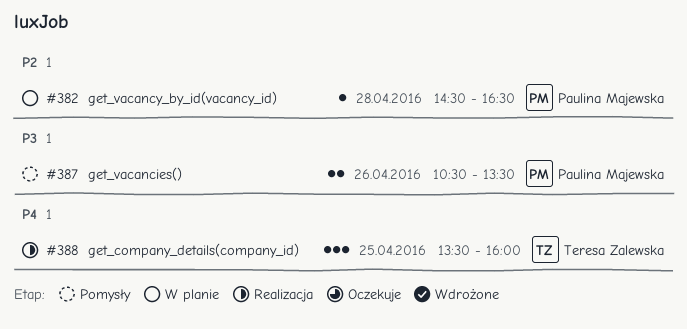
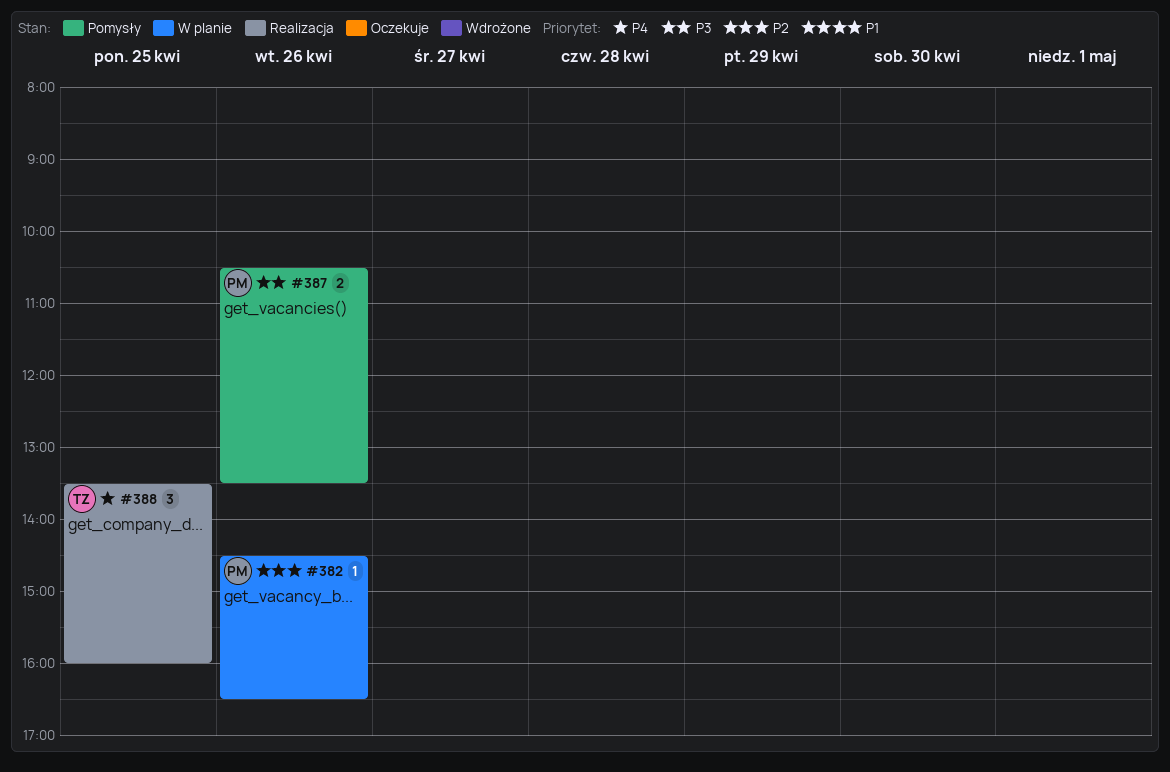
#382, day: Apr 28 -> Apr 26

